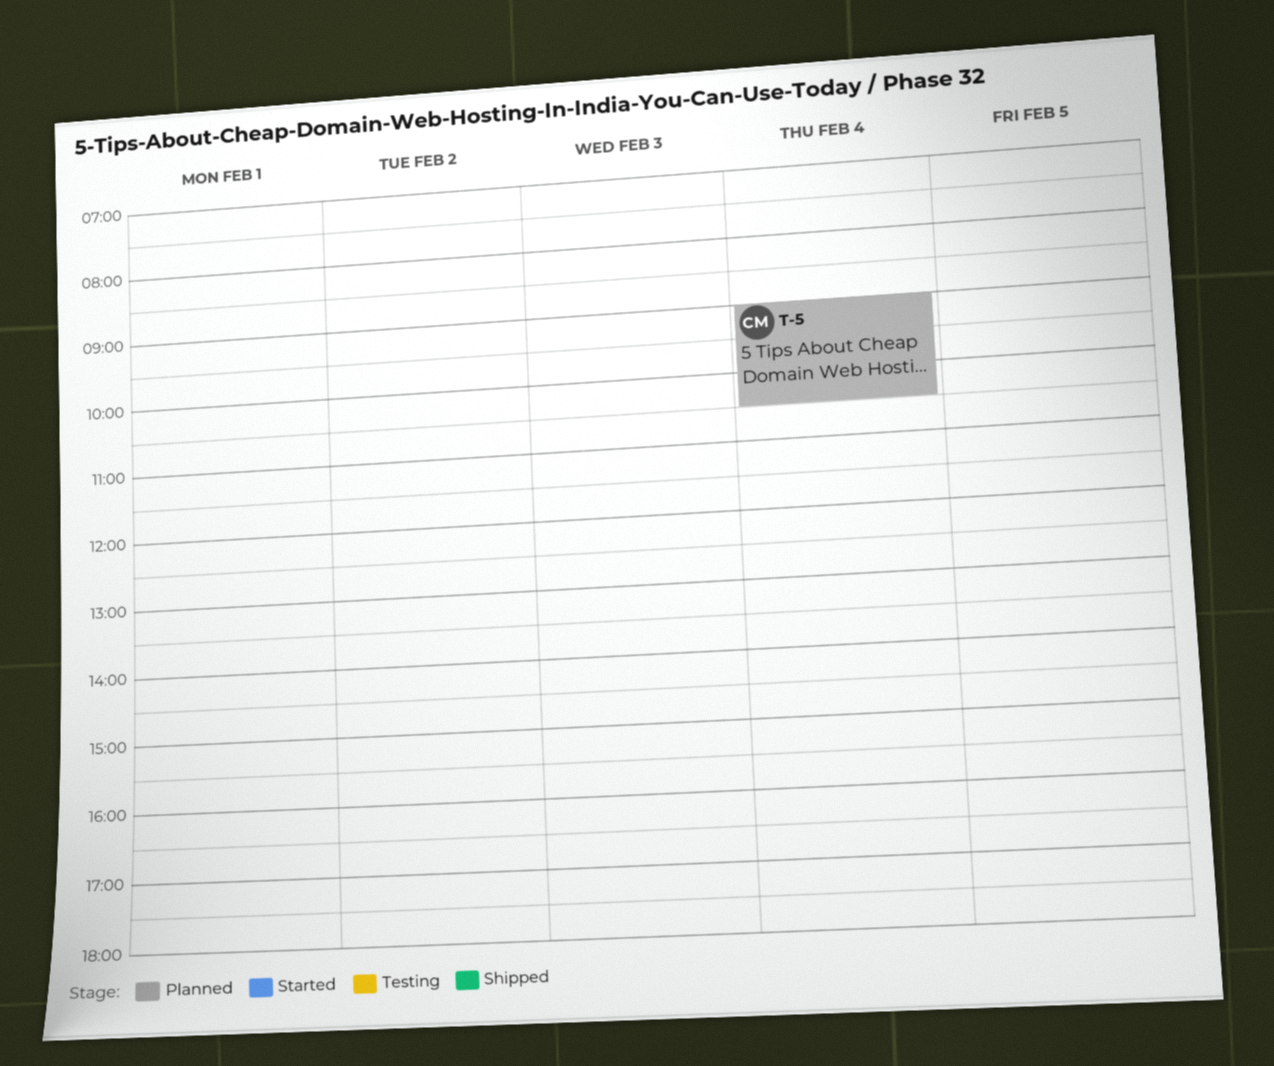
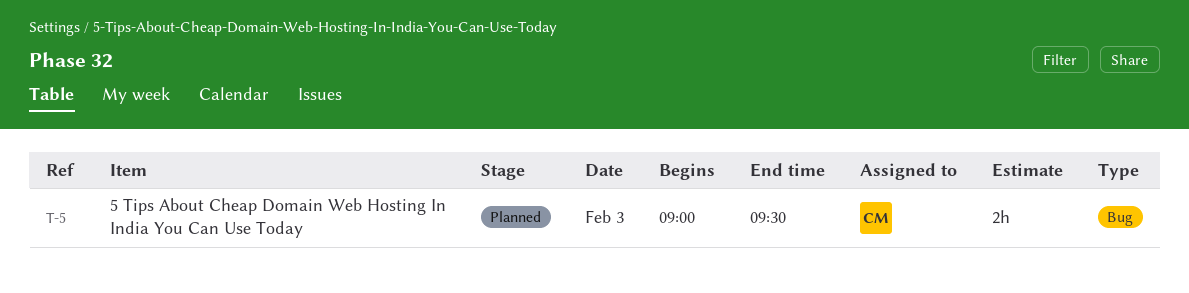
T-5, day: Feb 4 -> Feb 3
T-5, ends: 10:30 -> 09:30

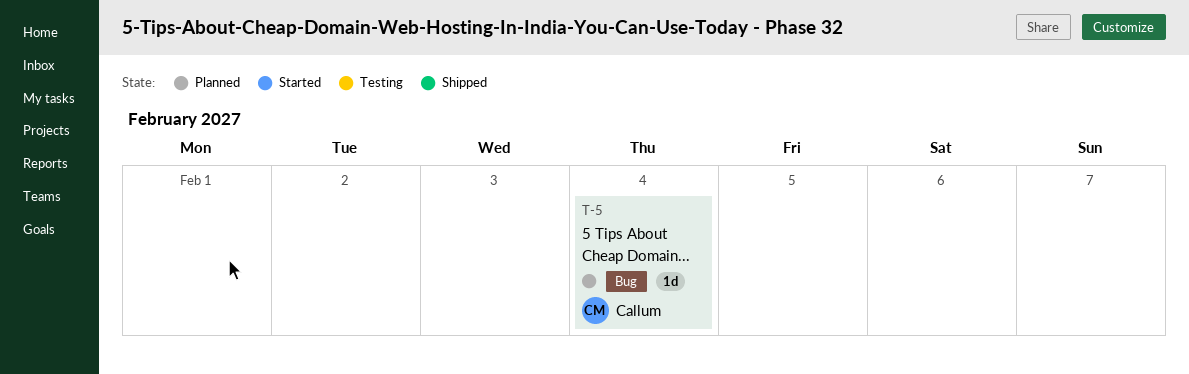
T-5, estimate: 2h -> 1d
T-5, day: Feb 3 -> Feb 4

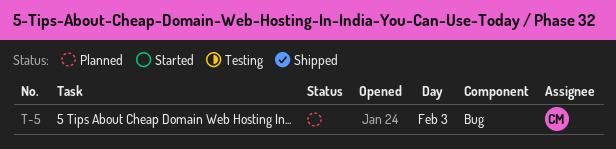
T-5, day: Feb 4 -> Feb 3

